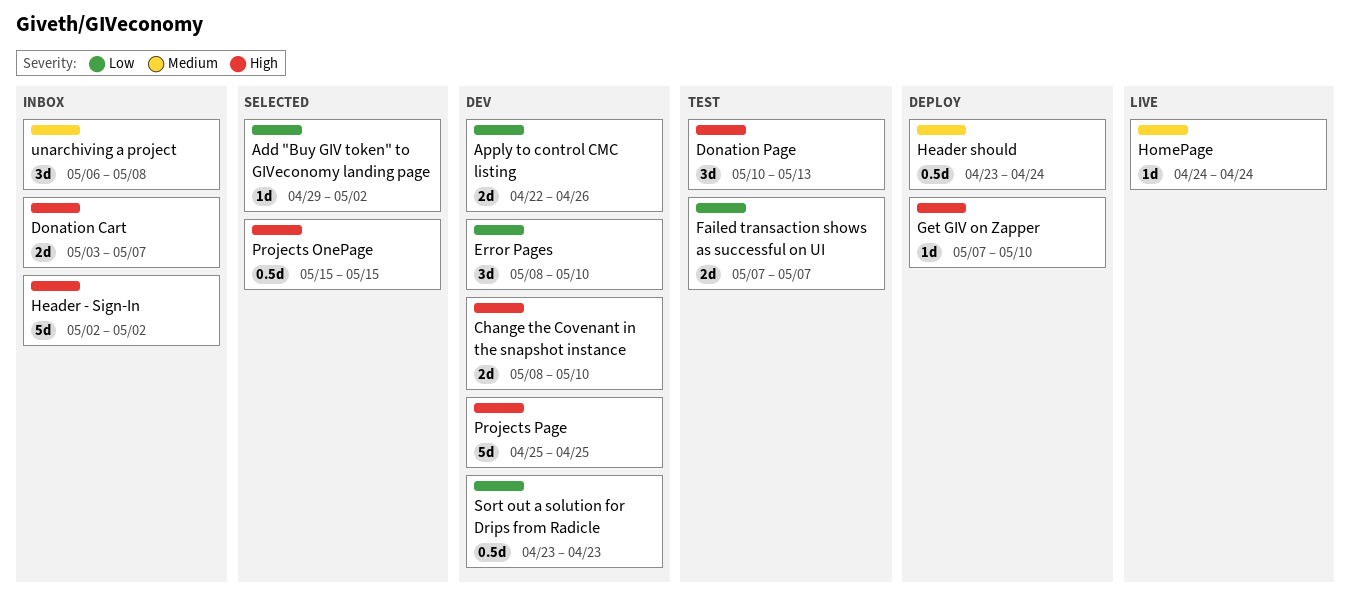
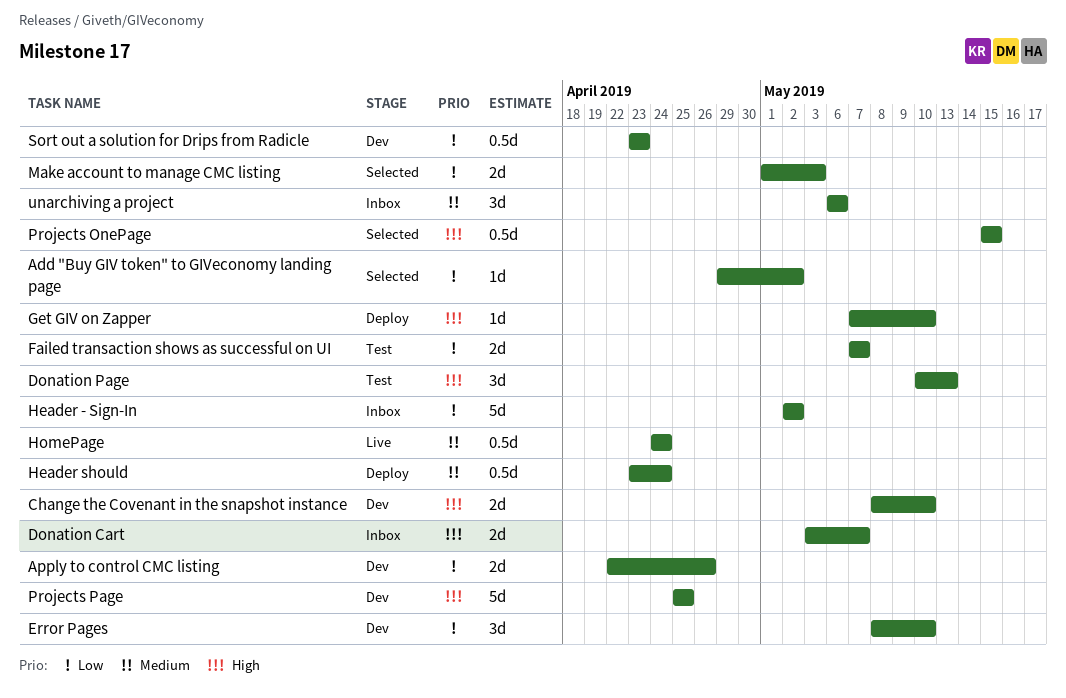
Header - Sign-In, priority: High -> Low
HomePage, estimate: 1d -> 0.5d
Make account to manage CMC listing: none -> present
unarchiving a project, due: May 8 -> May 6

